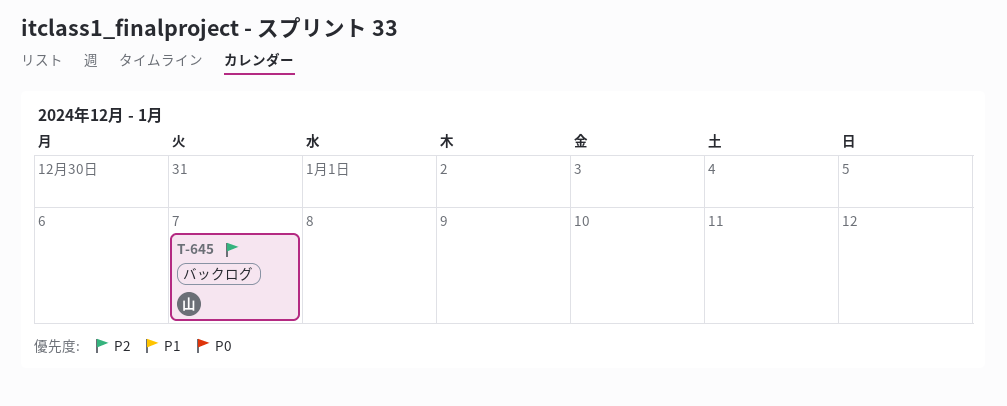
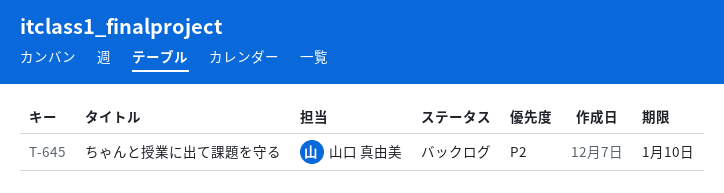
T-645, due: Jan 7 -> Jan 10

